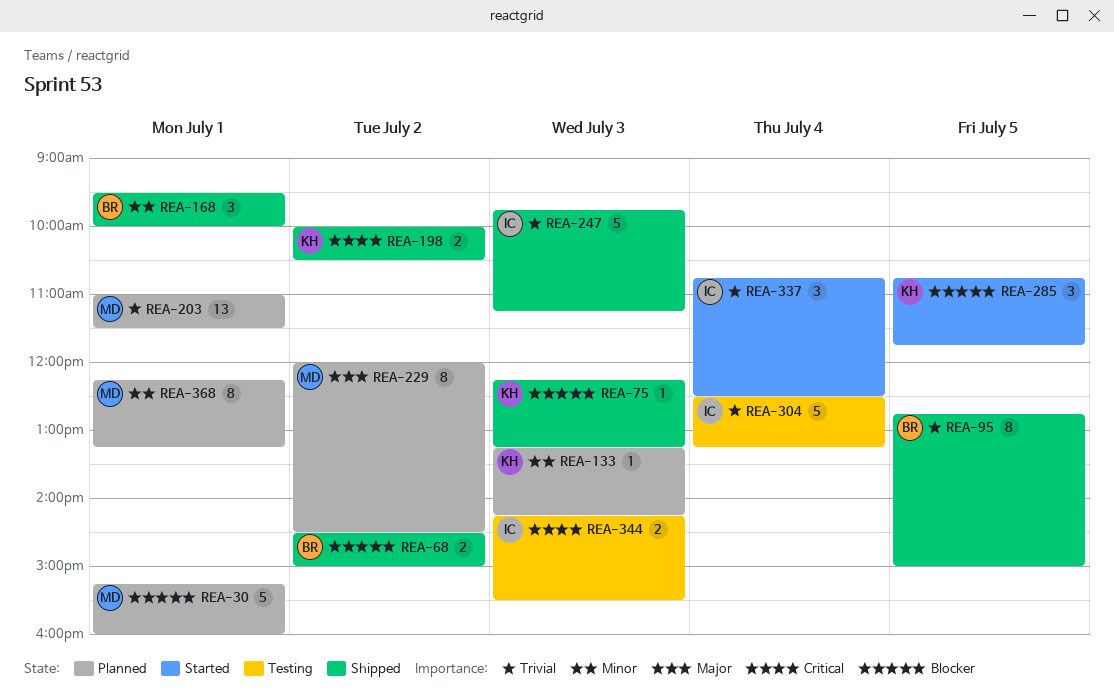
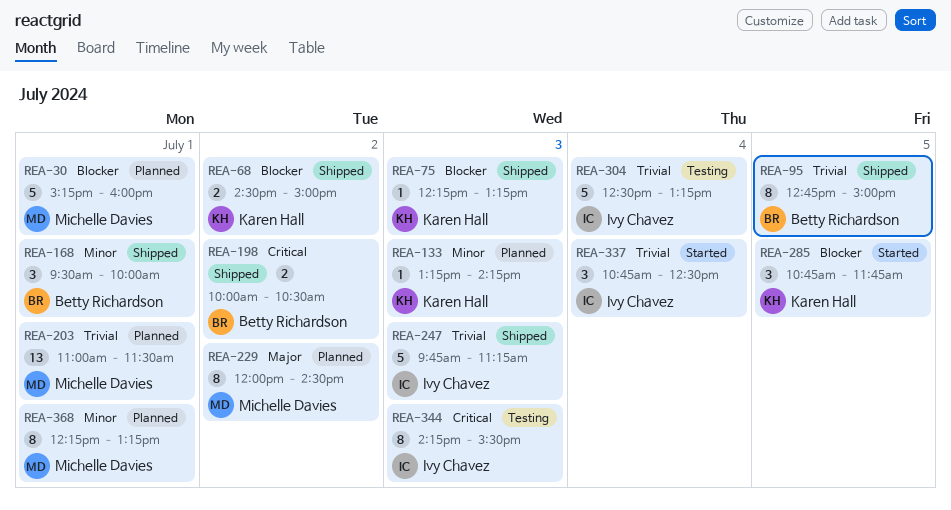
REA-68, owner: Betty Richardson -> Karen Hall
REA-198, owner: Karen Hall -> Betty Richardson
REA-344, estimate: 2 -> 8

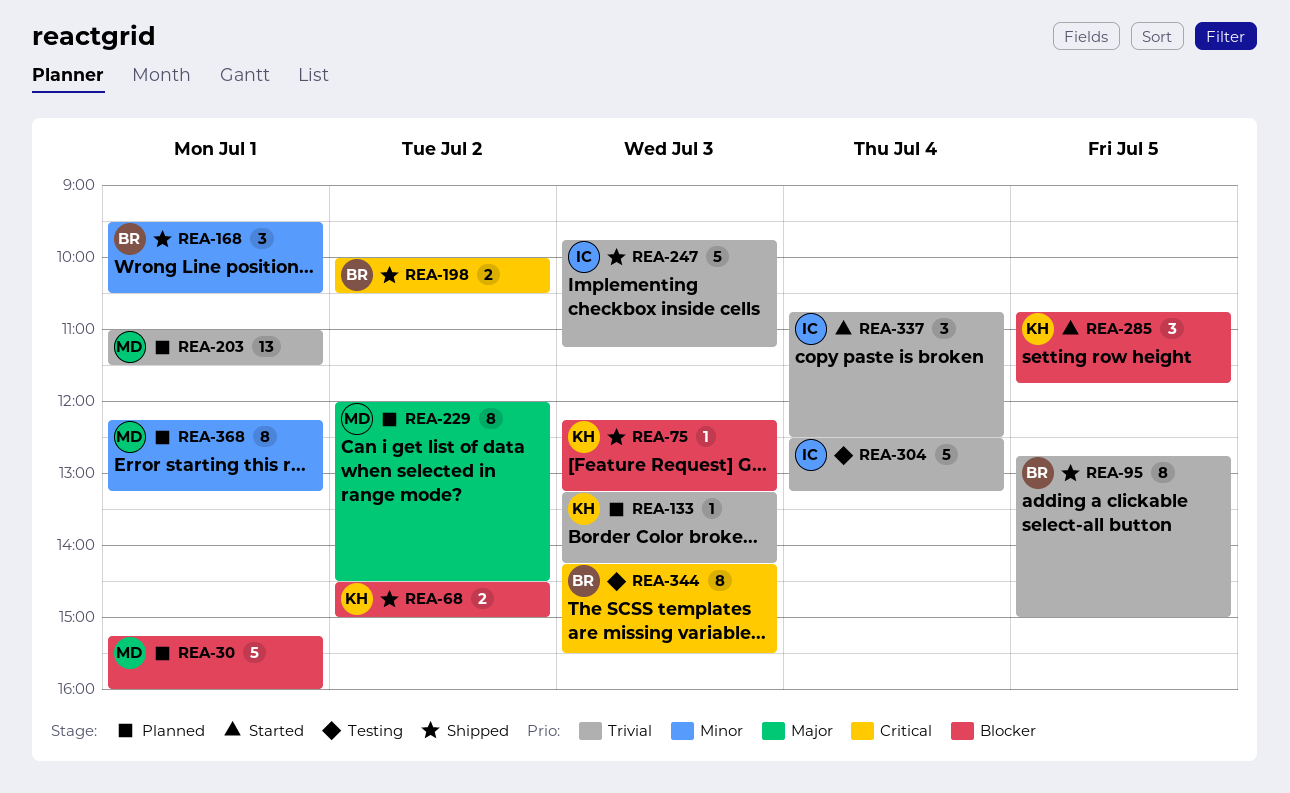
REA-133, priority: Minor -> Trivial
REA-168, ends: 10:00 -> 10:30
REA-344, owner: Ivy Chavez -> Betty Richardson

